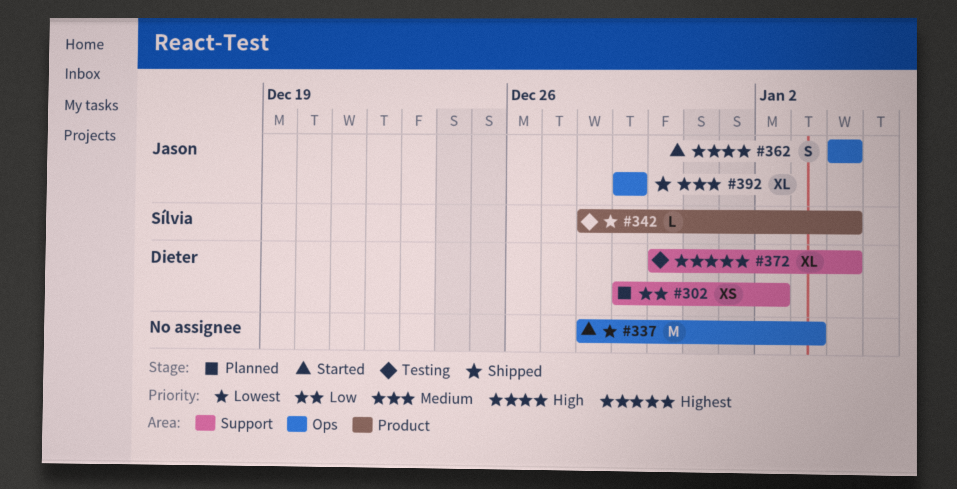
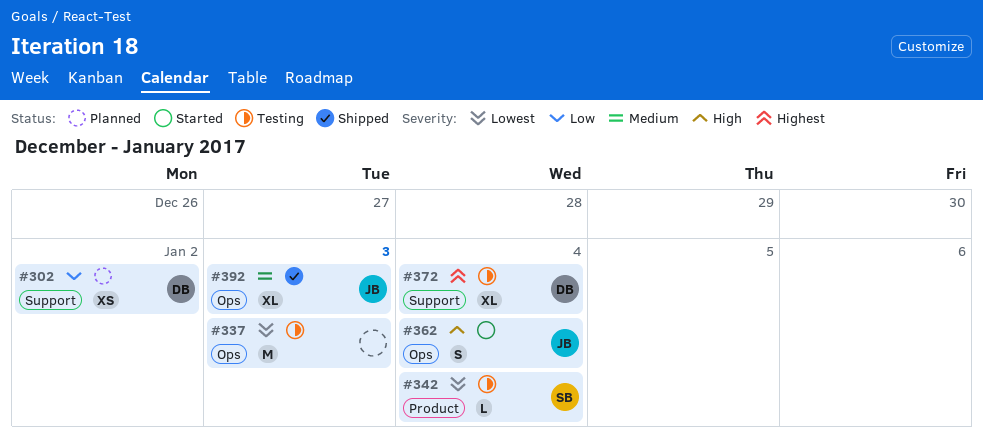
#337, status: Started -> Testing
#392, due: Dec 29 -> Jan 3

